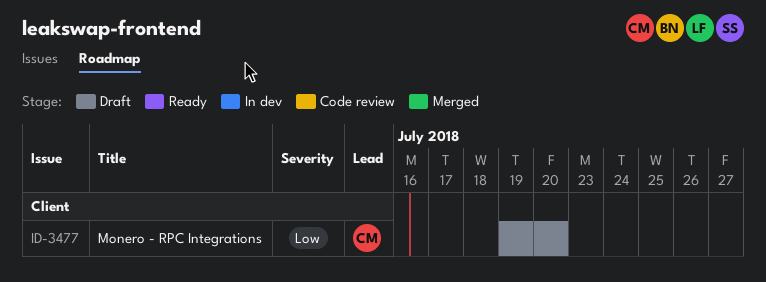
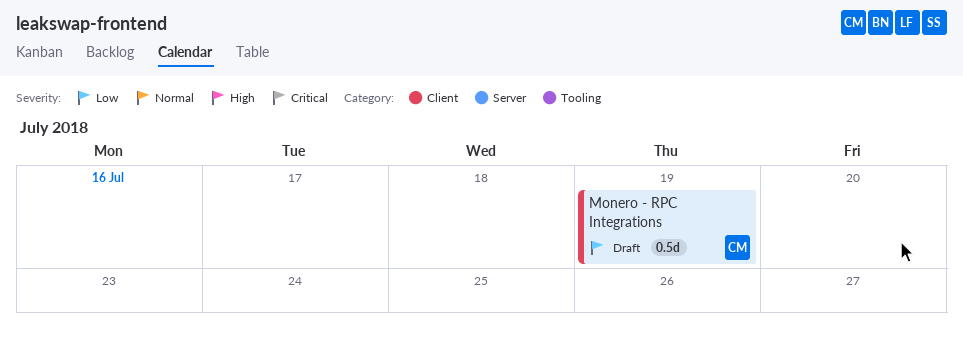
Monero - RPC Integrations, due: Jul 20 -> Jul 19

